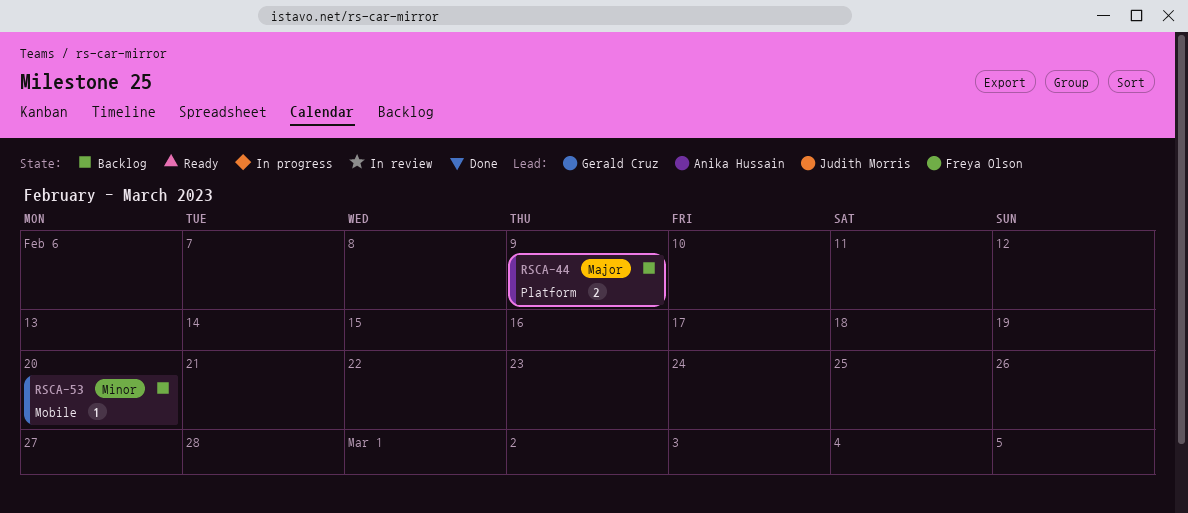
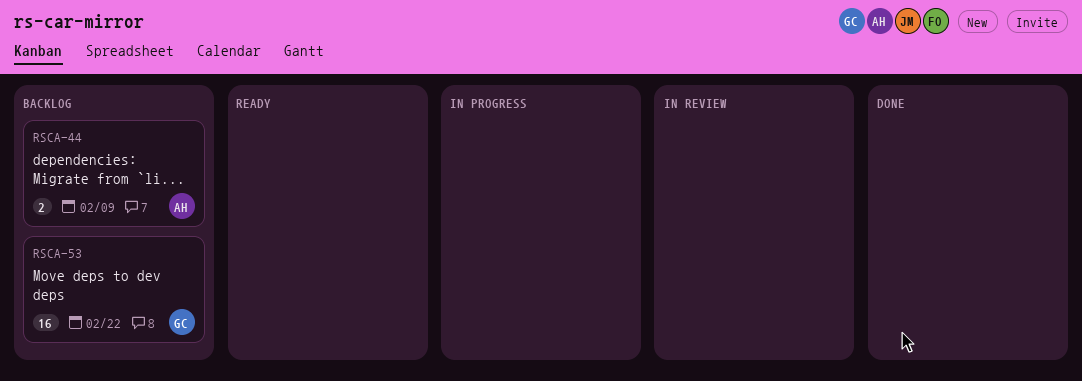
RSCA-53, estimate: 1 -> 16
RSCA-53, due: Feb 20 -> Feb 22

